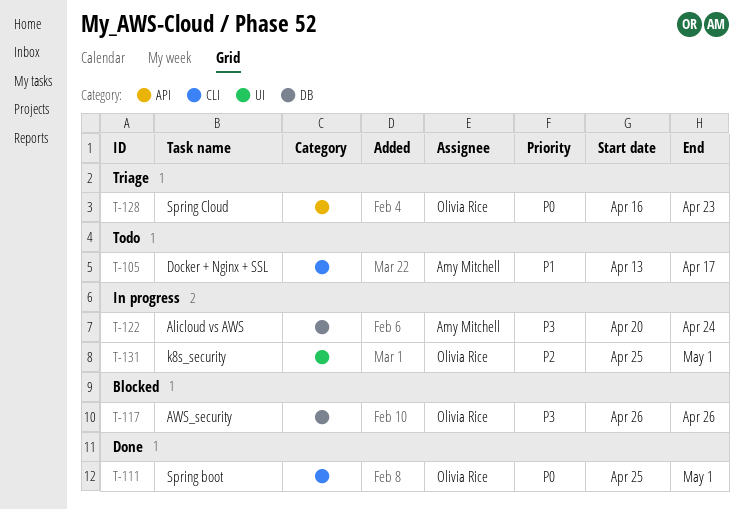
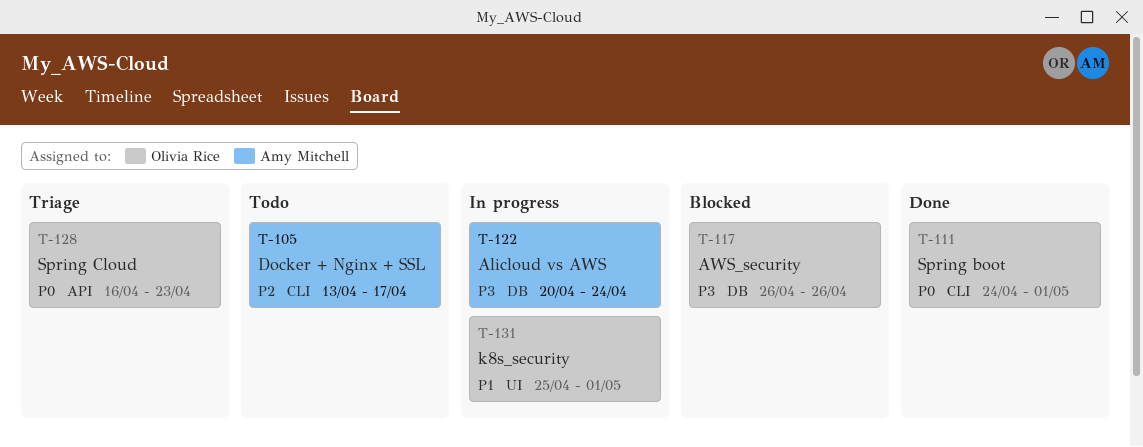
T-105, priority: P1 -> P2
T-111, start: Apr 25 -> Apr 24
T-131, priority: P2 -> P1

